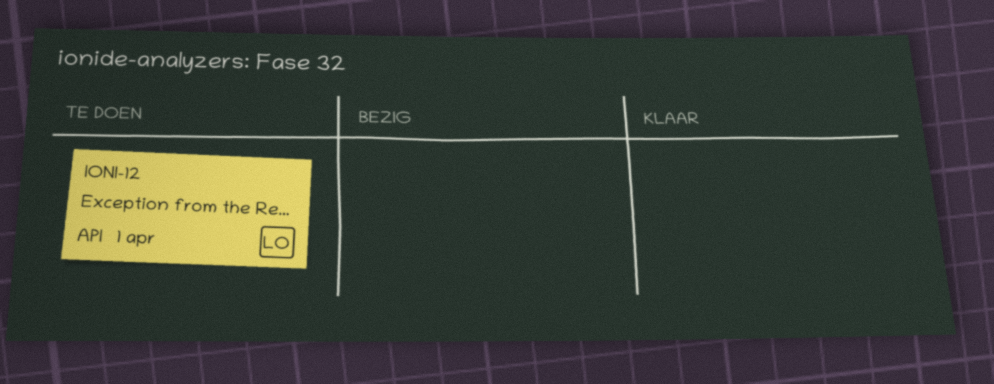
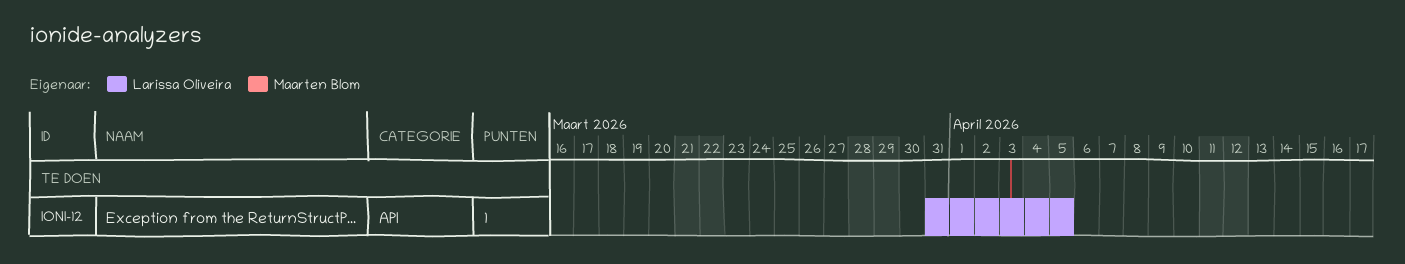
IONI-12, due: Apr 1 -> Apr 5

